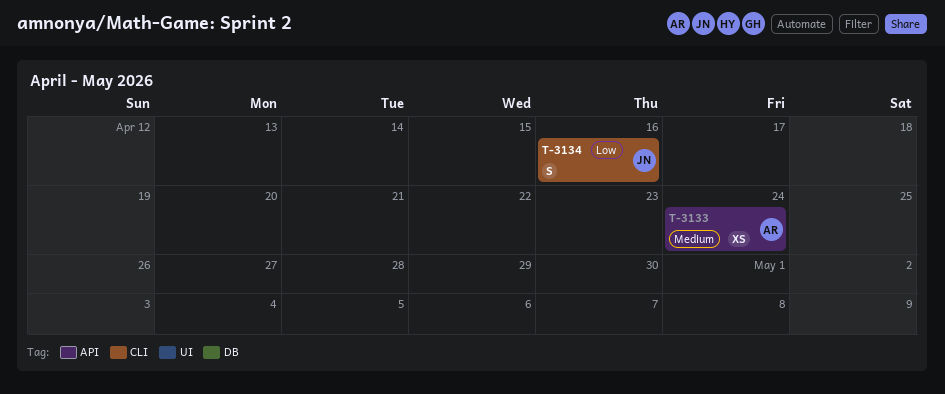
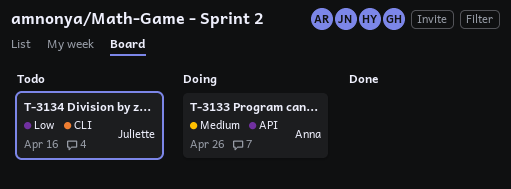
T-3133, due: Apr 24 -> Apr 26

